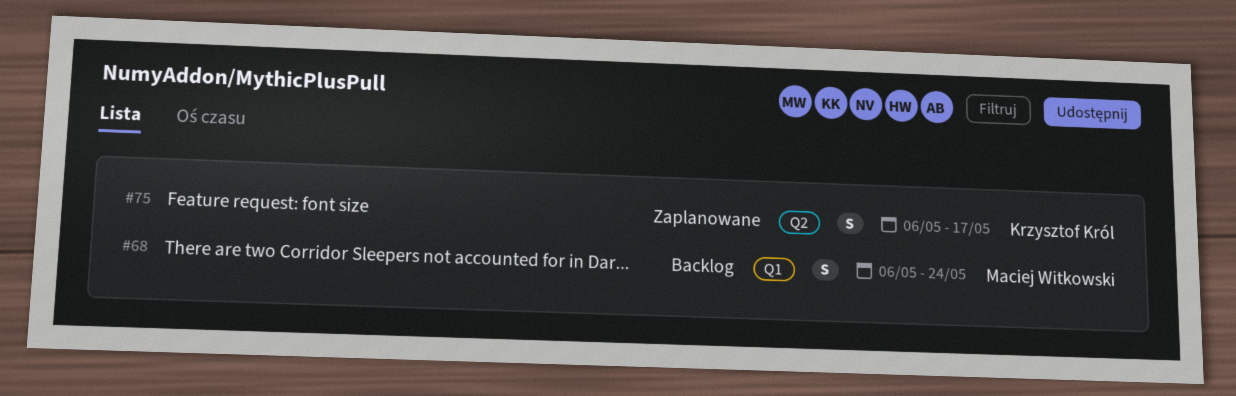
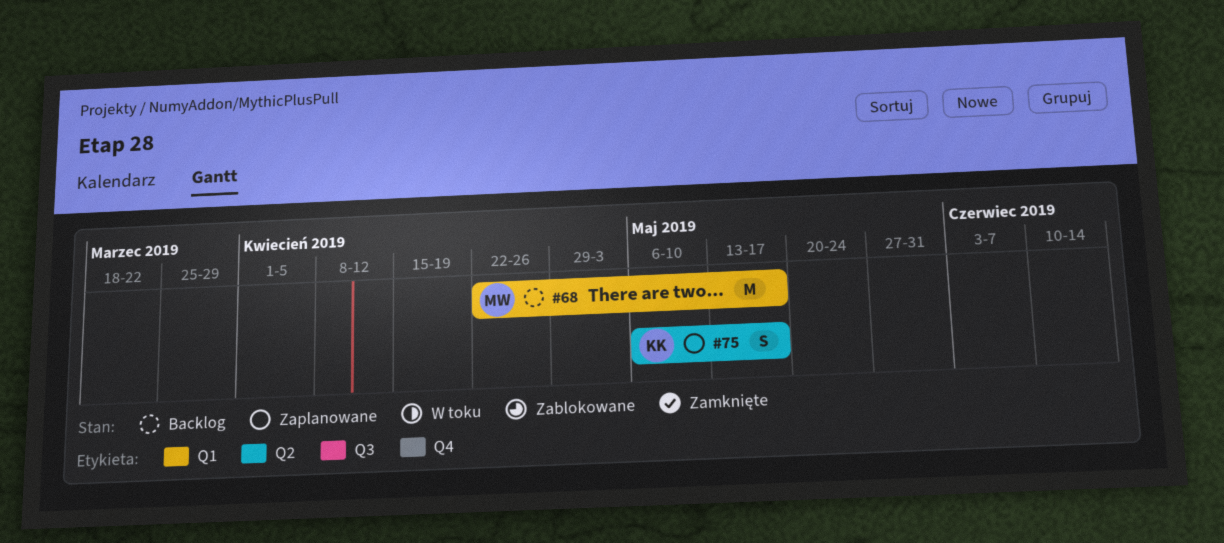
#68, estimate: S -> M
#68, start: May 6 -> Apr 22
#68, due: May 24 -> May 17

